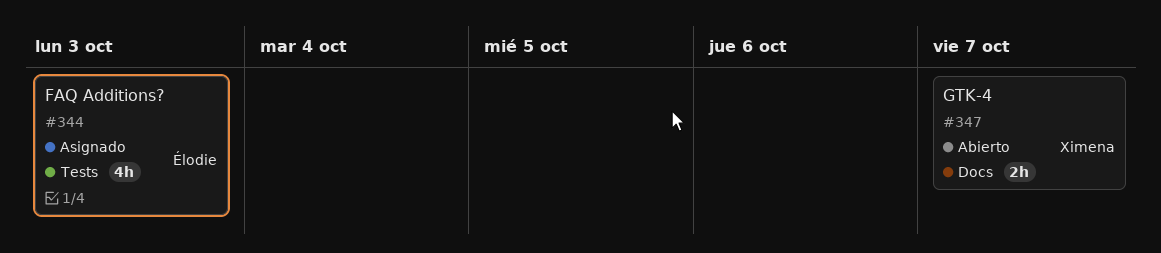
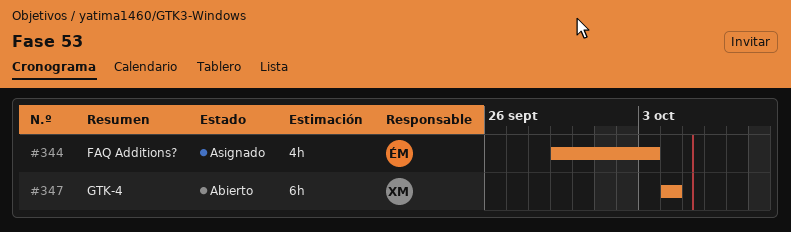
#347, estimate: 2h -> 6h
#347, due: Oct 7 -> Oct 4

